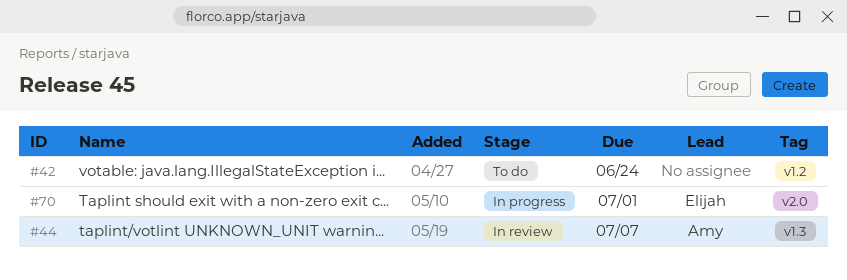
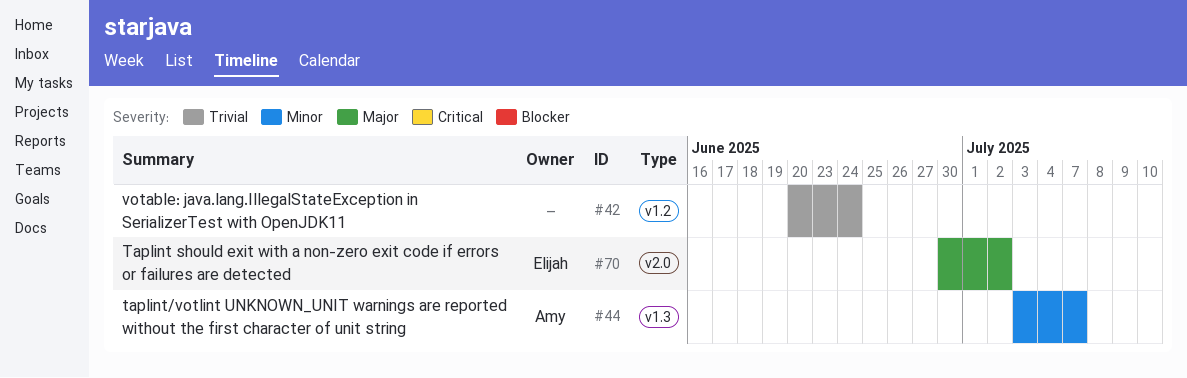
#70, due: Jul 1 -> Jul 2

